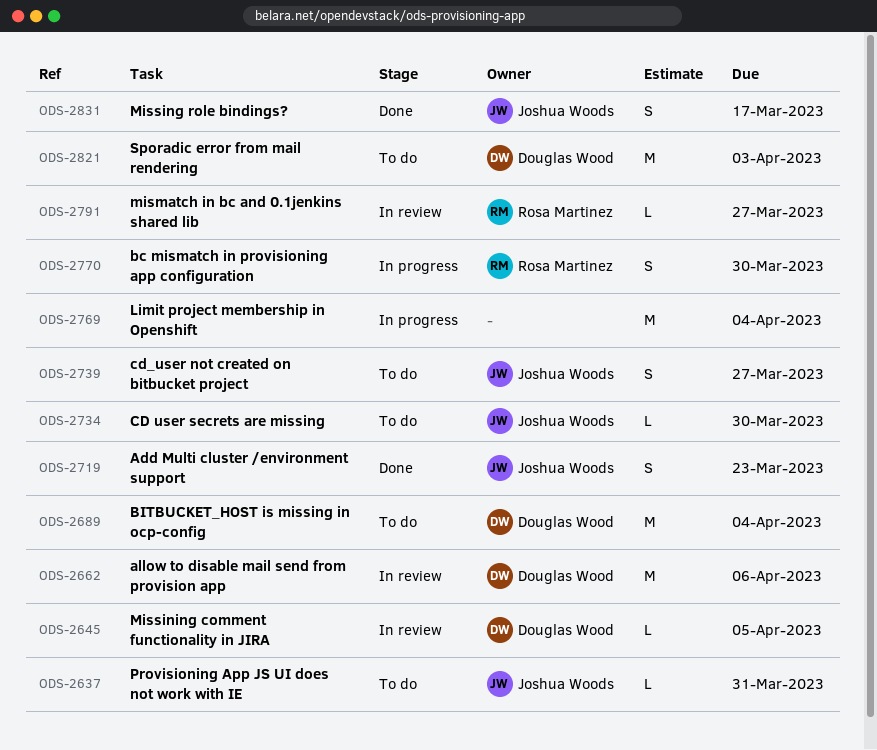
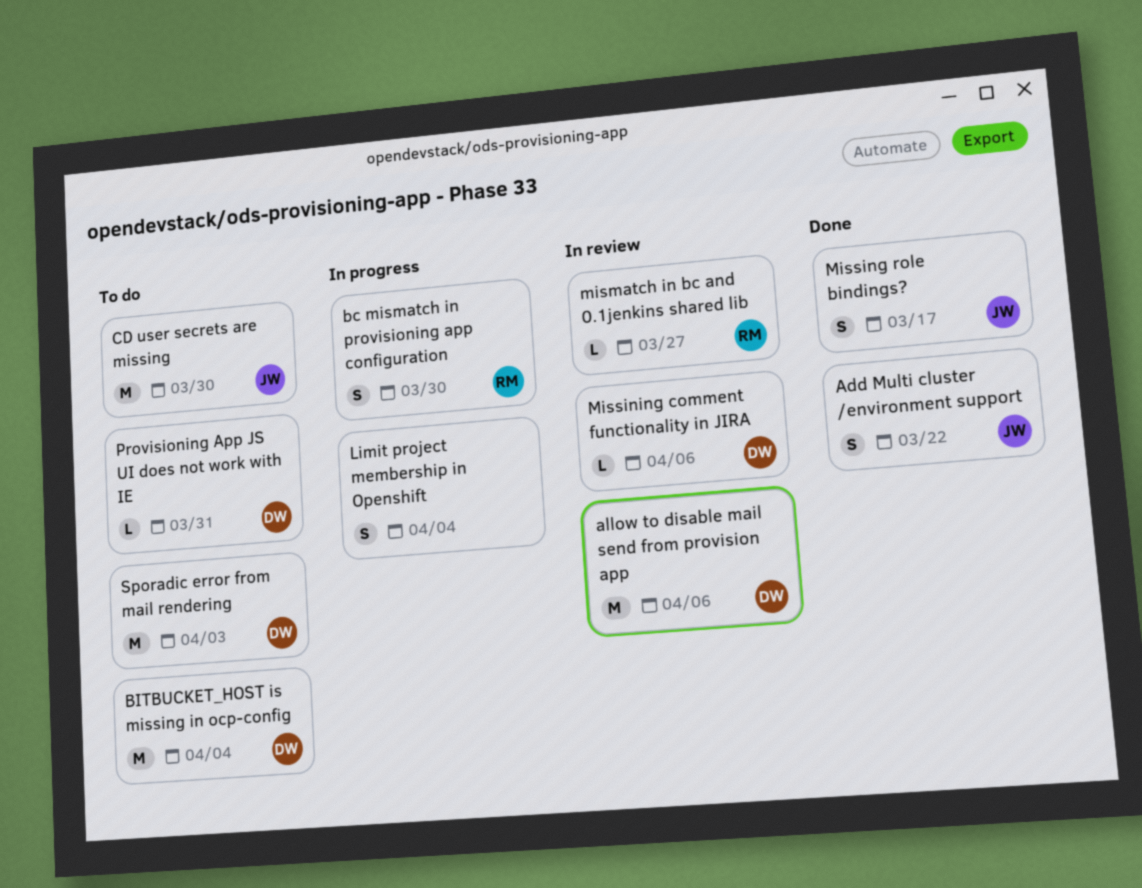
Add Multi cluster /environment support, due: Mar 23 -> Mar 22
CD user secrets are missing, estimate: L -> M
cd_user not created on bitbucket project: present -> none
Limit project membership in Openshift, estimate: M -> S
Missining comment functionality in JIRA, due: Apr 5 -> Apr 6
Provisioning App JS UI does not work with IE, owner: Joshua Woods -> Douglas Wood

